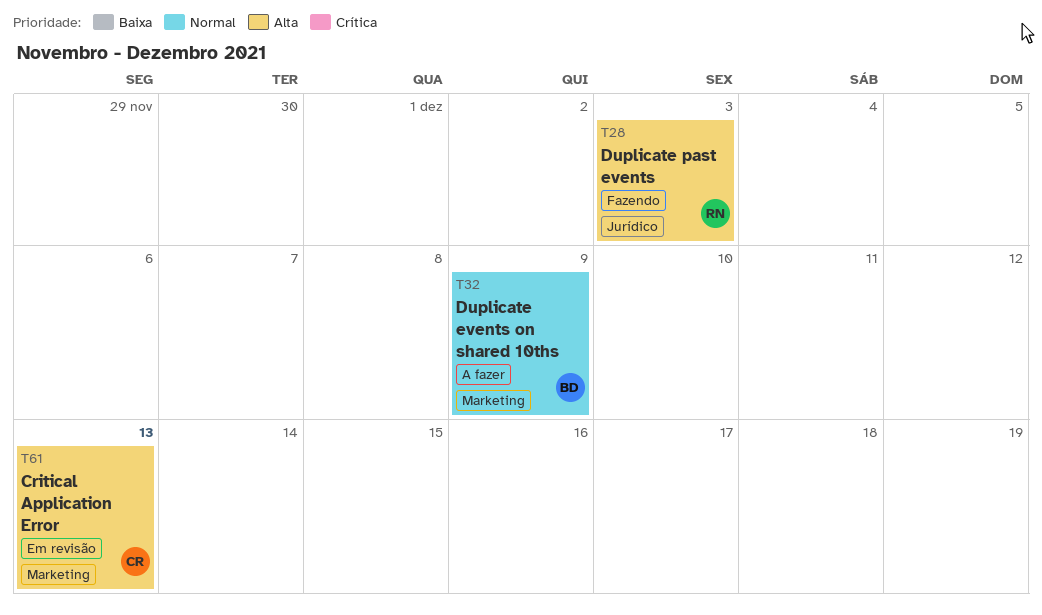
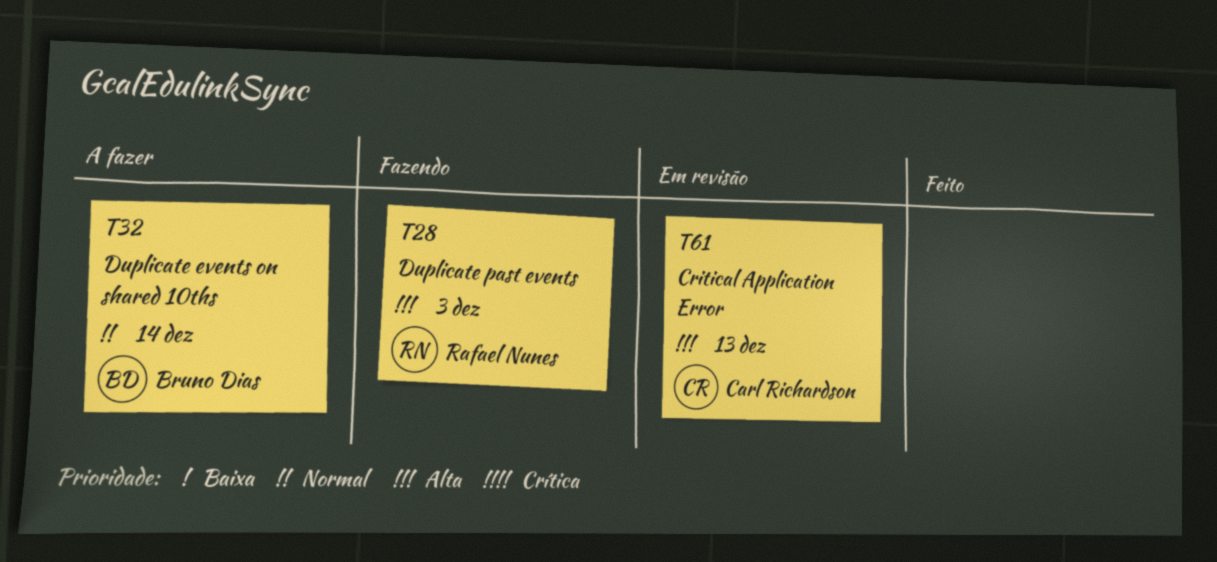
T32, due: Dec 9 -> Dec 14

